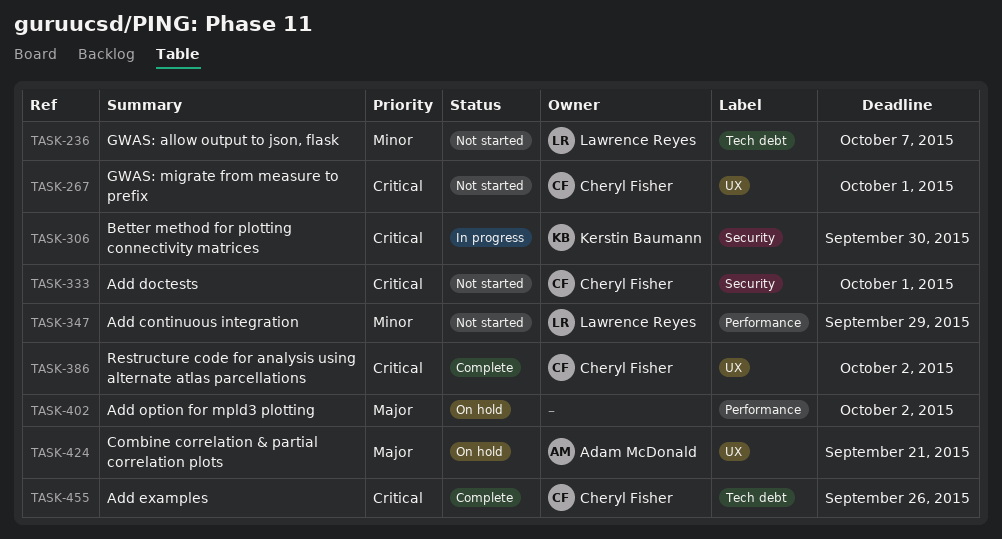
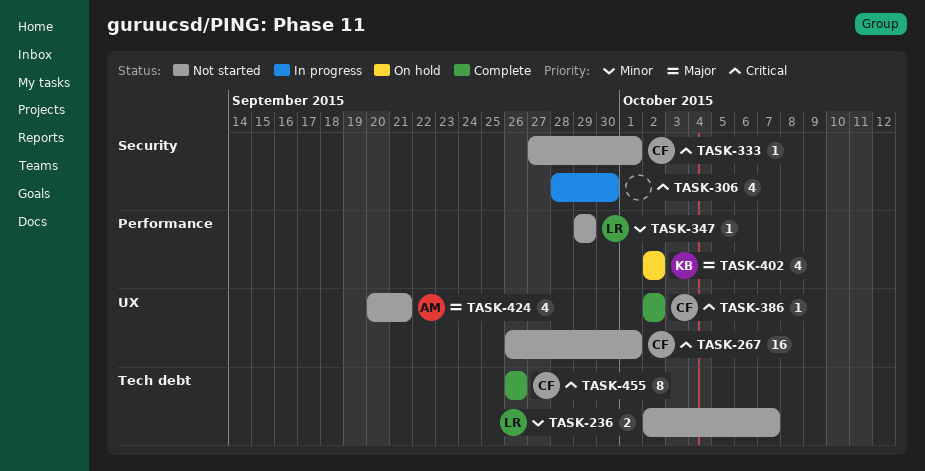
TASK-306, owner: Kerstin Baumann -> none
TASK-402, owner: none -> Kerstin Baumann
TASK-424, status: On hold -> Not started

